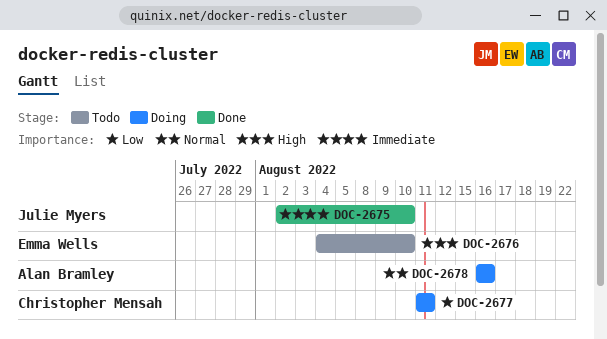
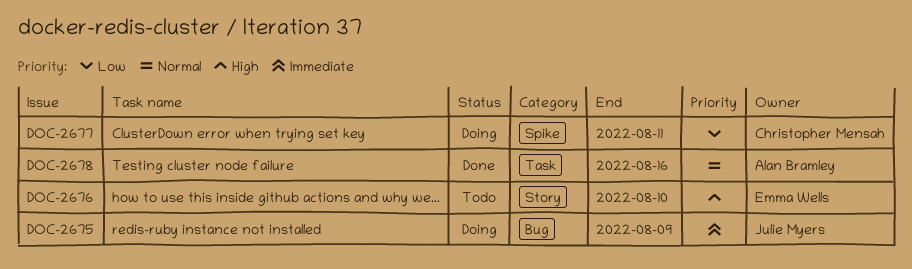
DOC-2675, status: Done -> Doing
DOC-2675, due: Aug 10 -> Aug 9
DOC-2678, status: Doing -> Done

